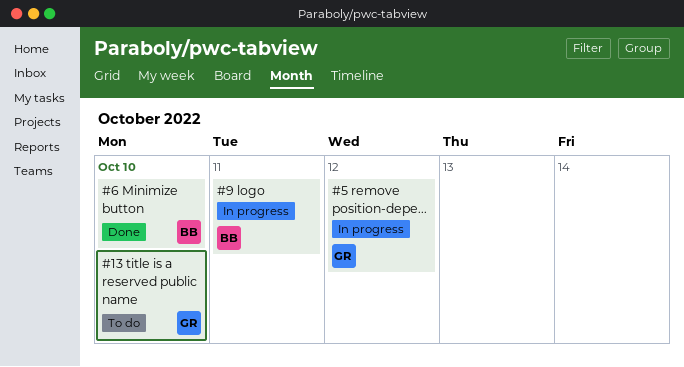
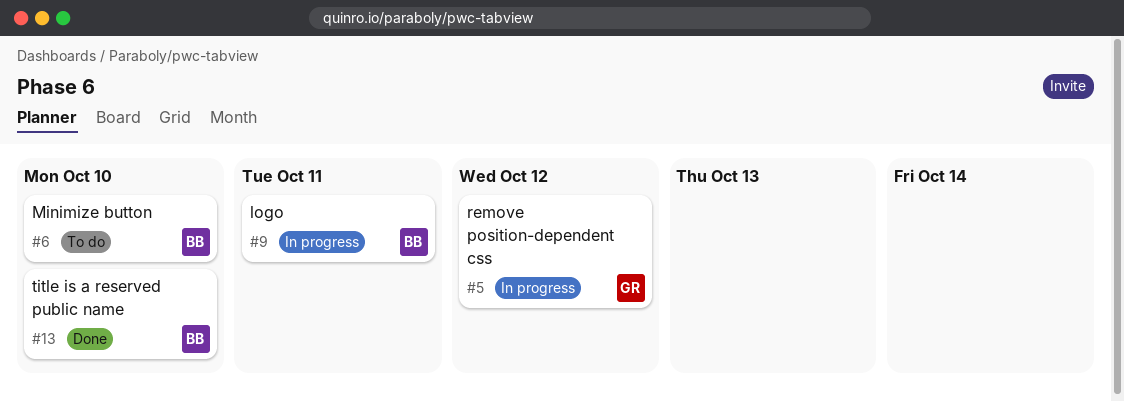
#6, status: Done -> To do
#13, status: To do -> Done
#13, owner: GR -> BB

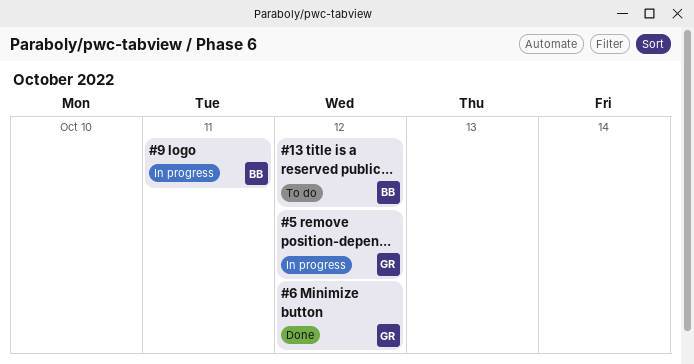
#6, status: To do -> Done
#6, owner: BB -> GR
#6, due: Oct 10 -> Oct 12
#13, status: Done -> To do
#13, due: Oct 10 -> Oct 12

